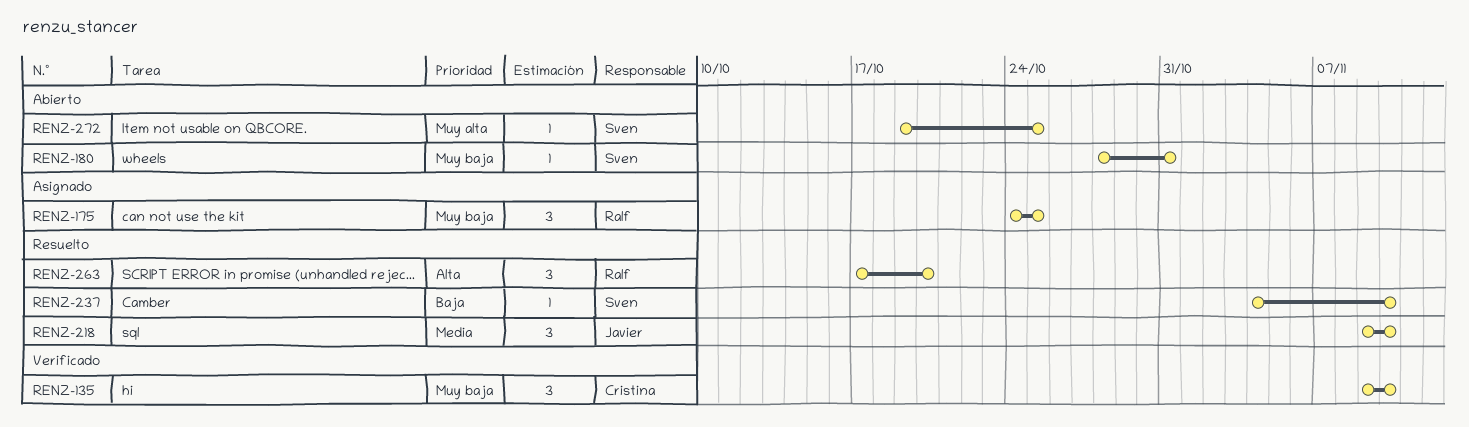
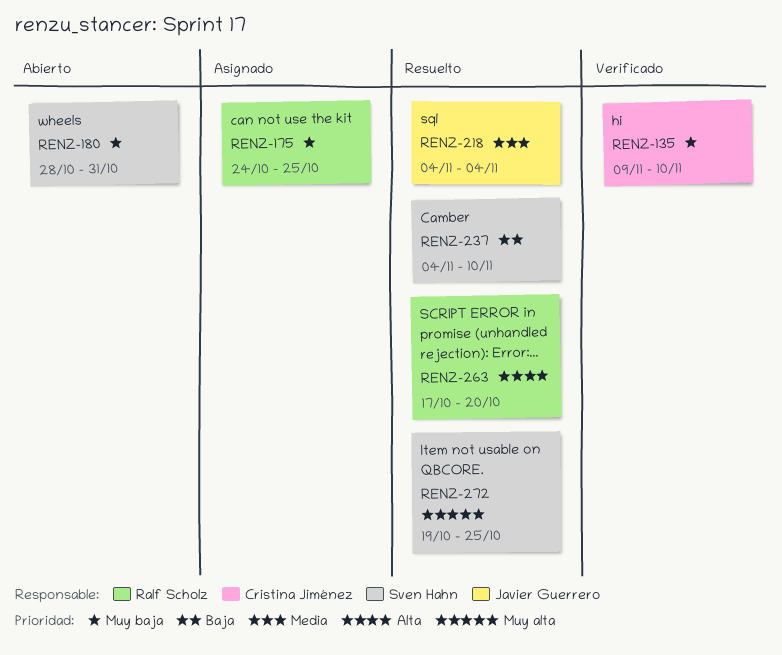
RENZ-218, start: Nov 9 -> Nov 4
RENZ-218, due: Nov 10 -> Nov 4
RENZ-272, status: Abierto -> Resuelto

